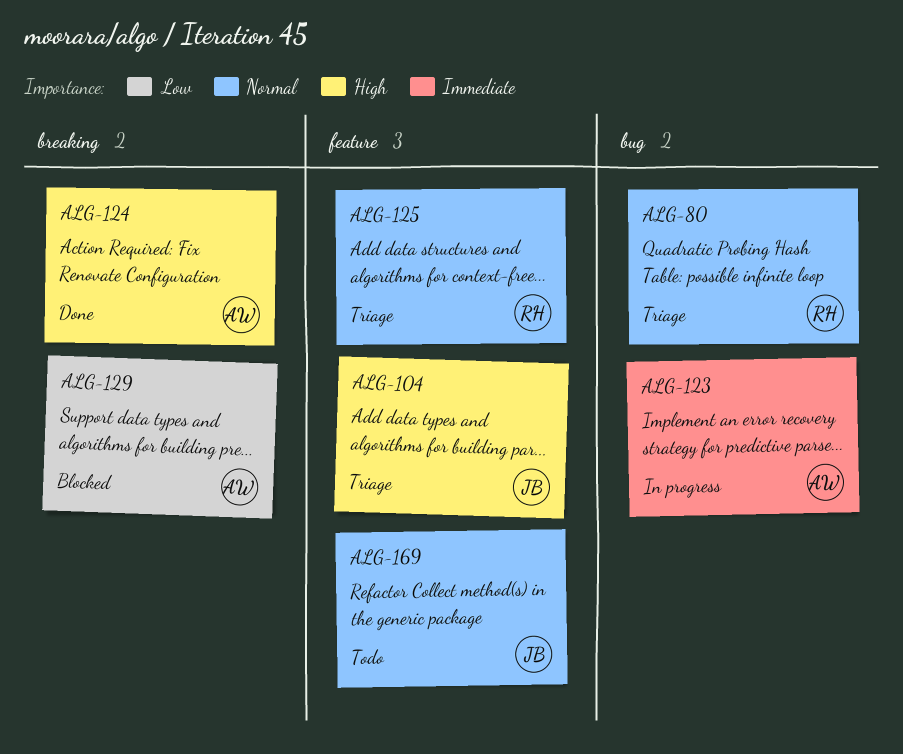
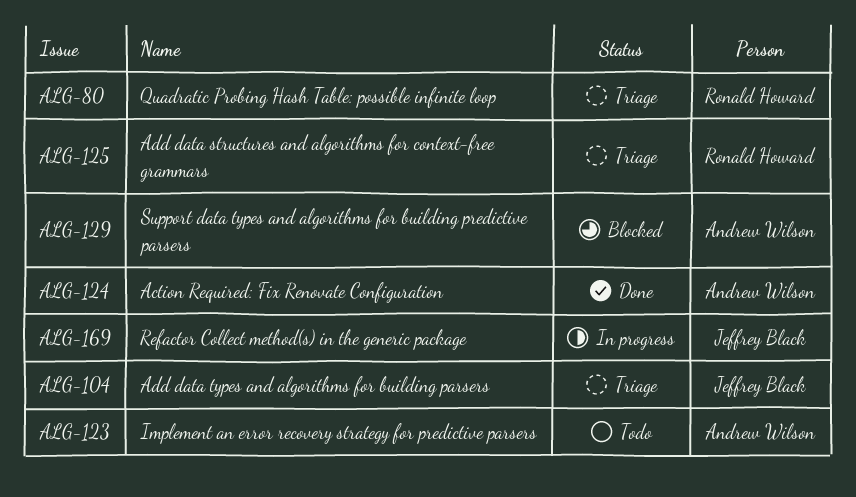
ALG-123, status: In progress -> Todo
ALG-169, status: Todo -> In progress

